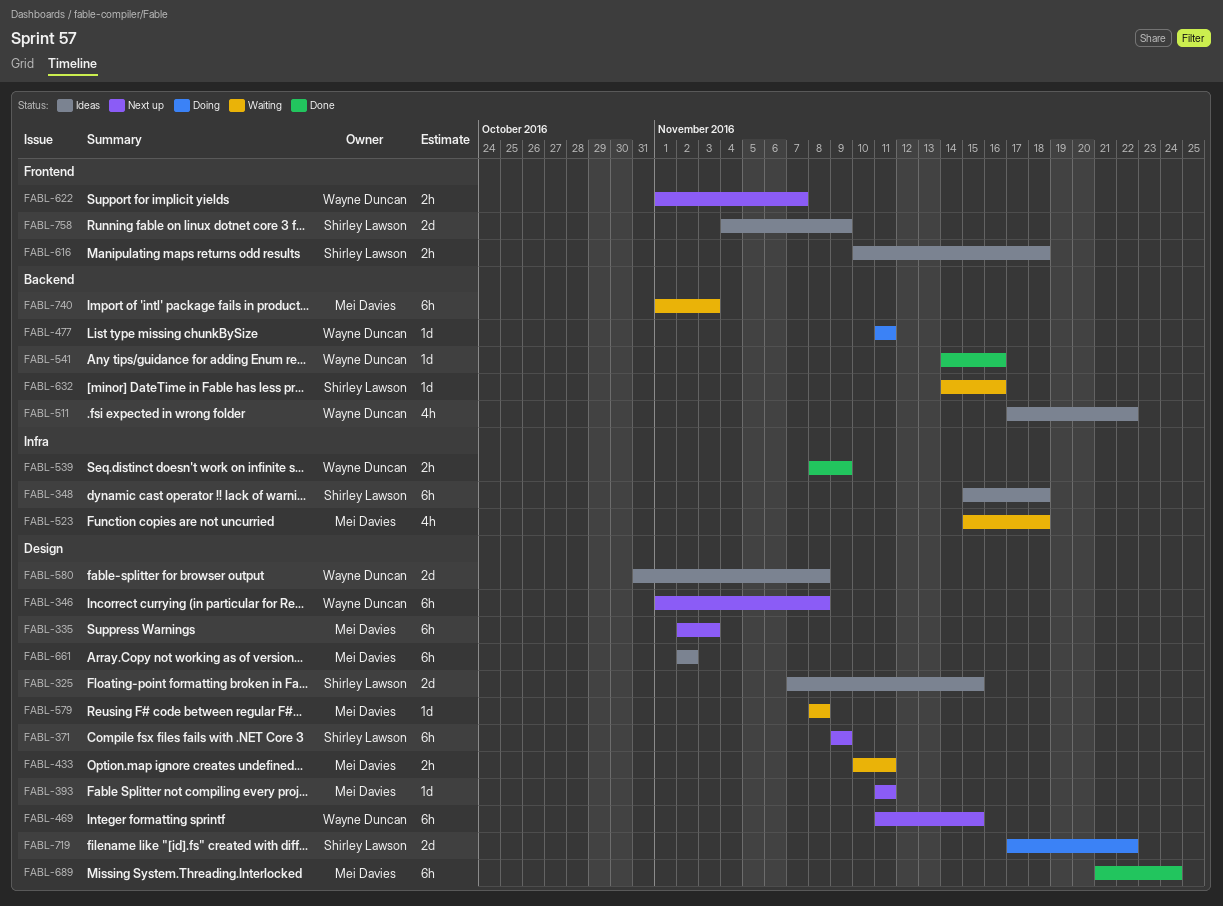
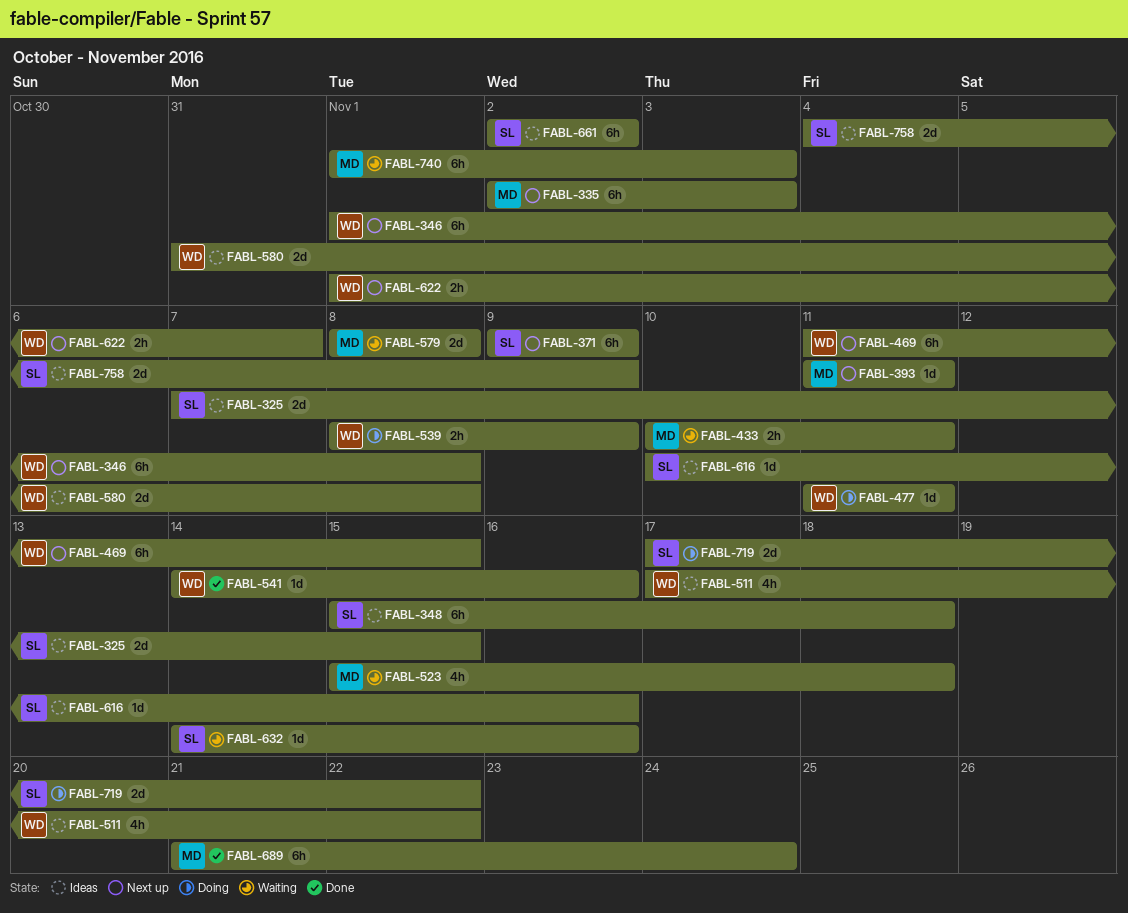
FABL-539, status: Done -> Doing
FABL-579, estimate: 1d -> 2d
FABL-616, estimate: 2h -> 1d
FABL-616, due: Nov 18 -> Nov 16
FABL-661, owner: Mei Davies -> Shirley Lawson

